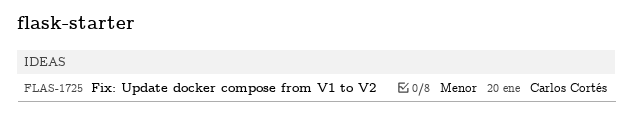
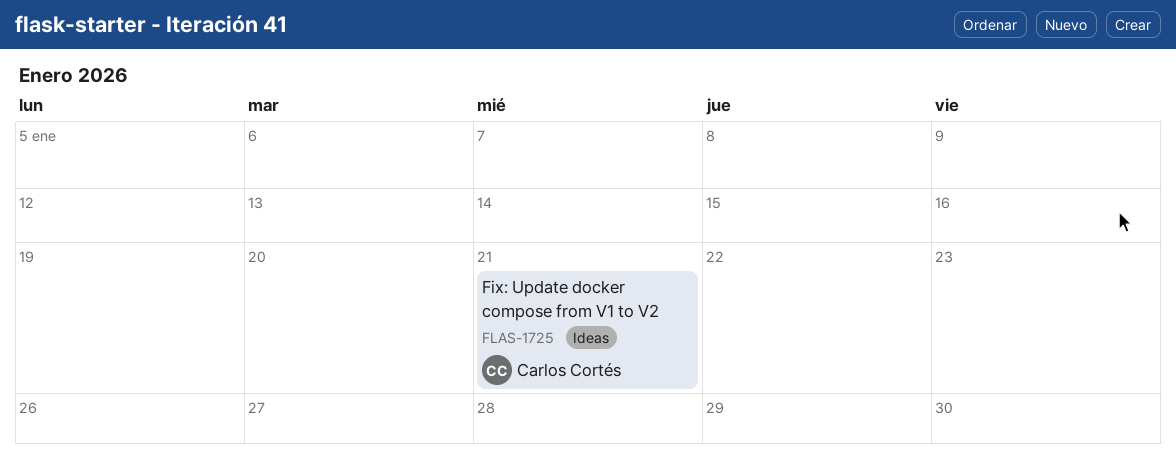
FLAS-1725, due: Jan 20 -> Jan 21

